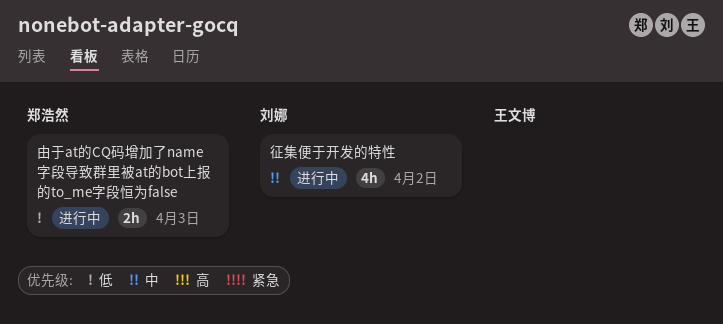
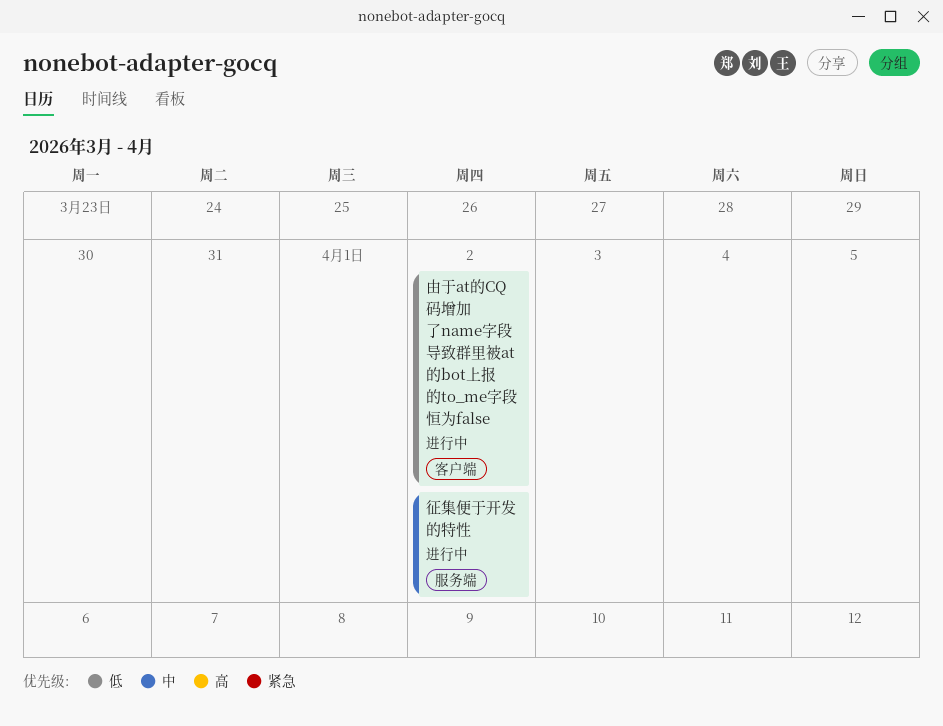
由于at的CQ码增加了name字段导致群里被at的bot上报的to_me字段恒为false, due: Apr 3 -> Apr 2

